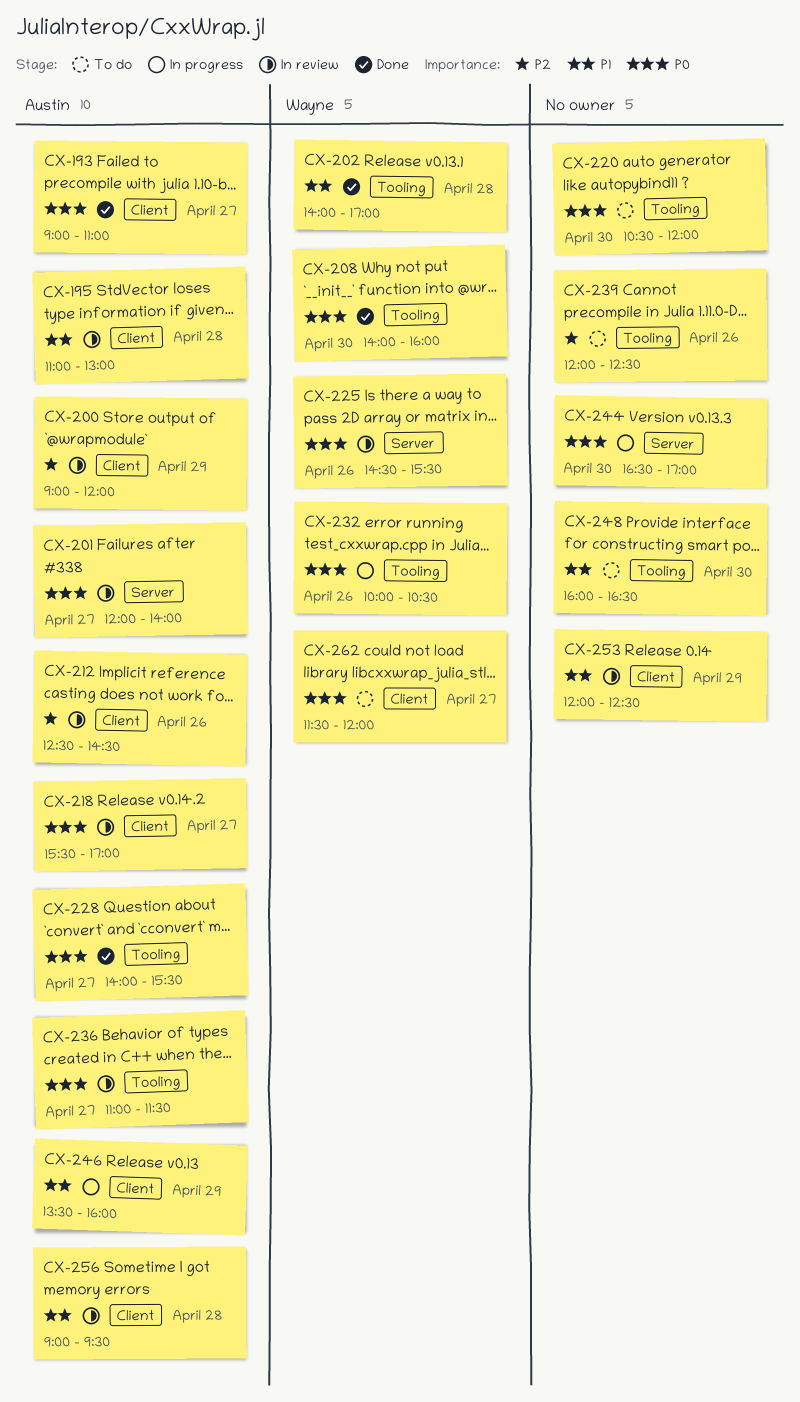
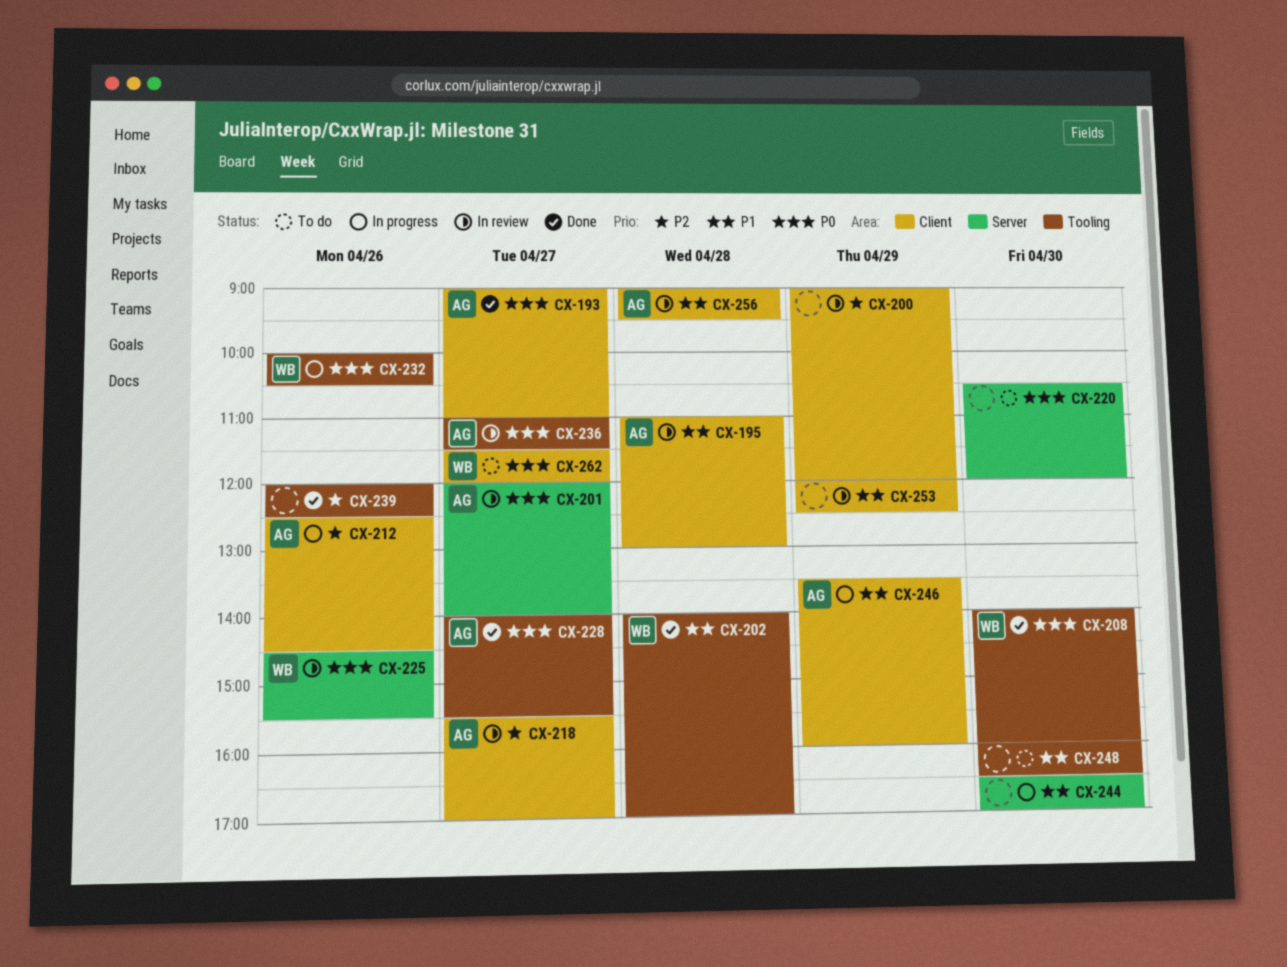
CX-200, owner: Austin -> none
CX-212, status: In review -> In progress
CX-218, priority: P0 -> P2
CX-220, label: Tooling -> Server
CX-239, status: To do -> Done
CX-244, priority: P0 -> P1

